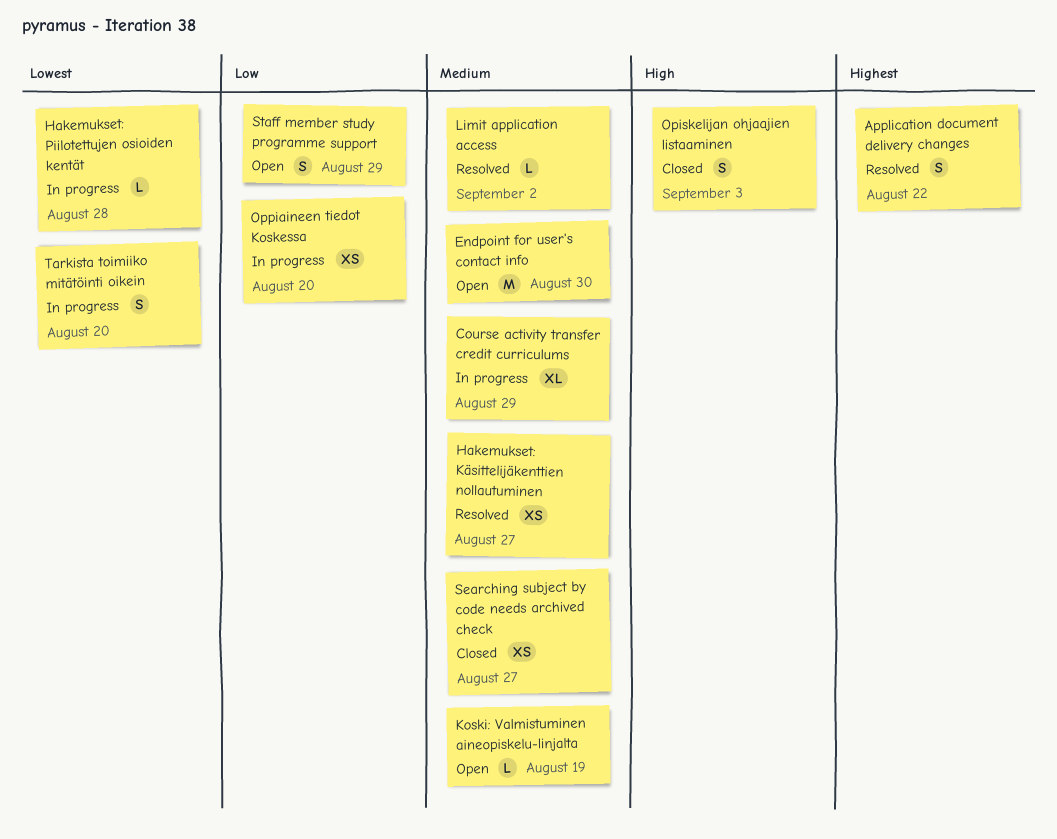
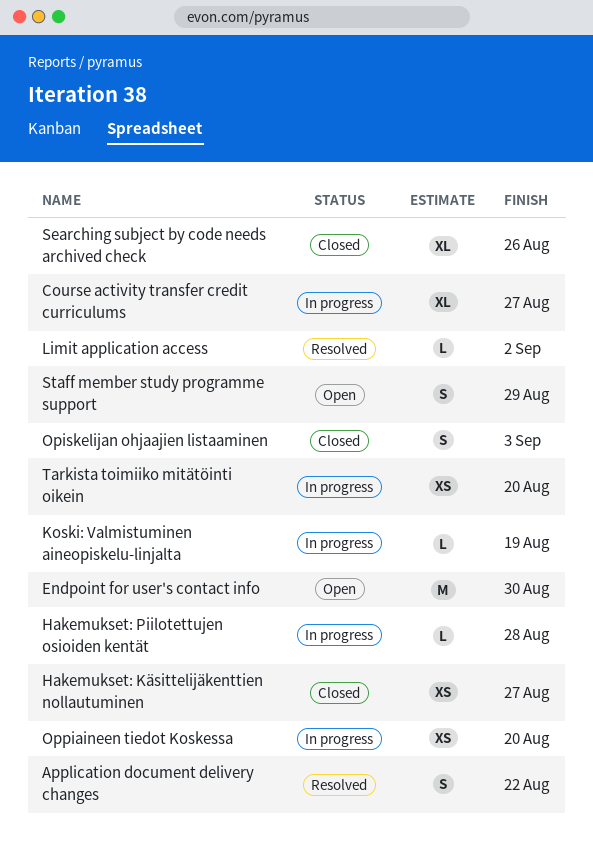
Course activity transfer credit curriculums, due: Aug 29 -> Aug 27
Hakemukset: Käsittelijäkenttien nollautuminen, status: Resolved -> Closed
Koski: Valmistuminen aineopiskelu-linjalta, status: Open -> In progress
Searching subject by code needs archived check, estimate: XS -> XL
Searching subject by code needs archived check, due: Aug 27 -> Aug 26
Tarkista toimiiko mitätöinti oikein, estimate: S -> XS

